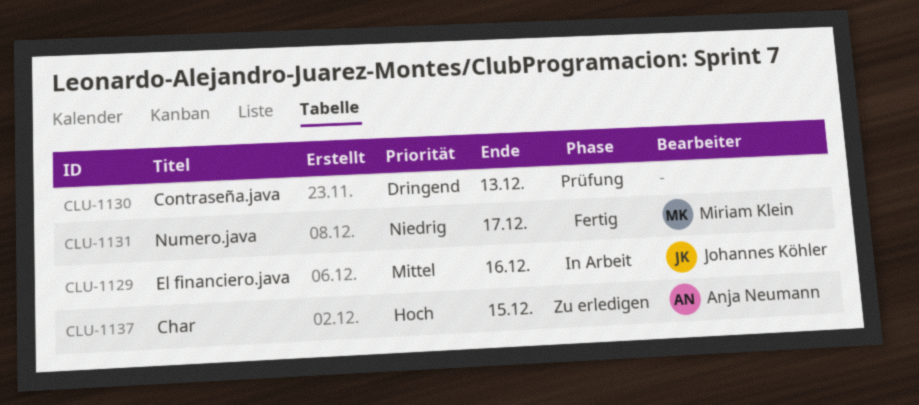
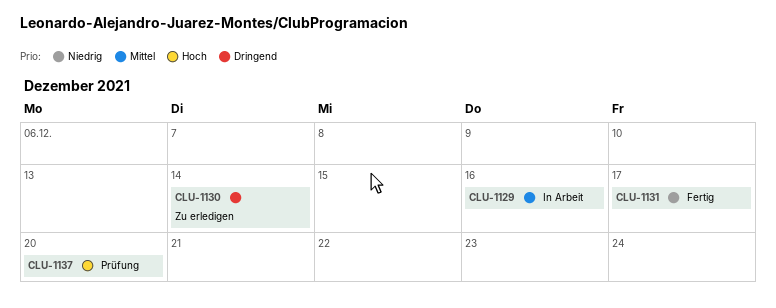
CLU-1130, status: Prüfung -> Zu erledigen
CLU-1130, due: Dec 13 -> Dec 14
CLU-1137, status: Zu erledigen -> Prüfung
CLU-1137, due: Dec 15 -> Dec 20

